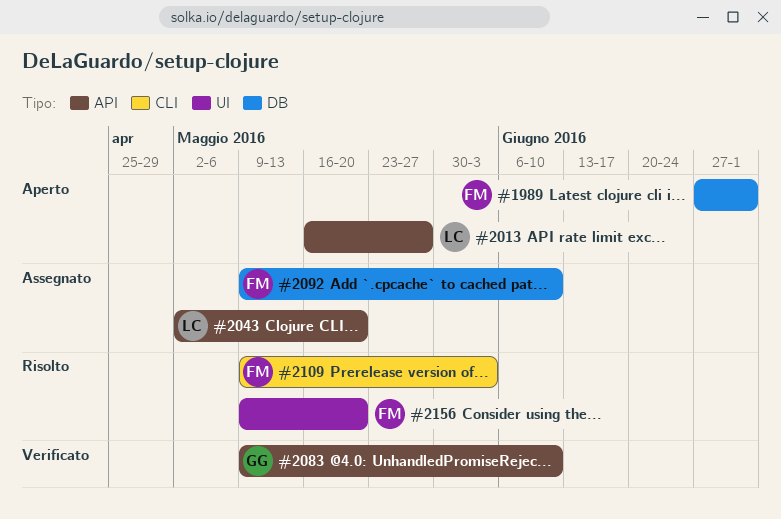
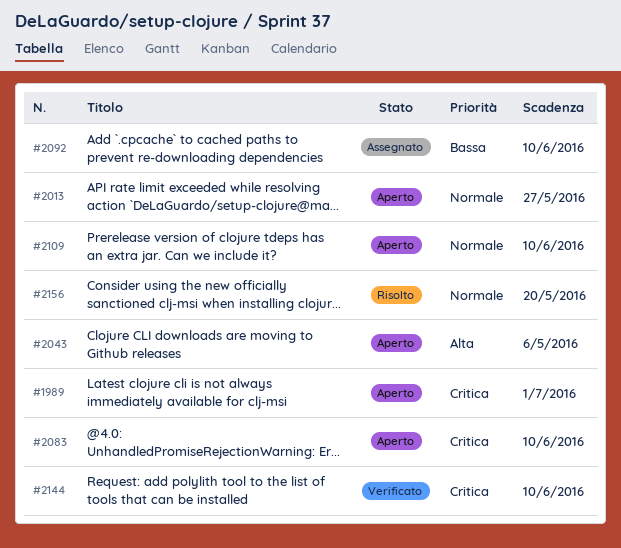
#2043, status: Assegnato -> Aperto
#2043, due: May 20 -> May 6
#2083, status: Verificato -> Aperto
#2109, status: Risolto -> Aperto
#2109, due: Jun 3 -> Jun 10
#2144: none -> present

